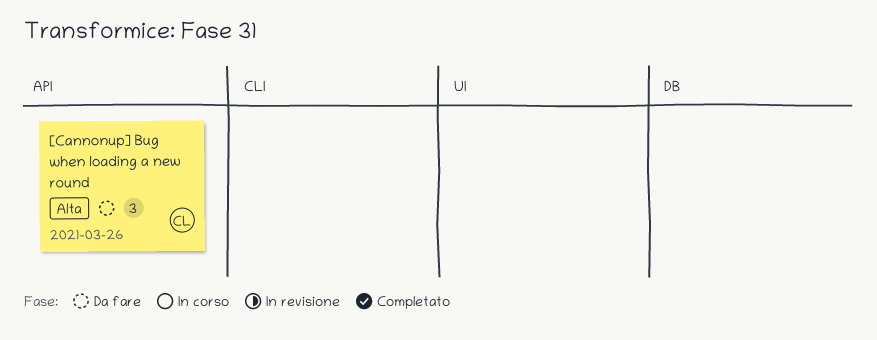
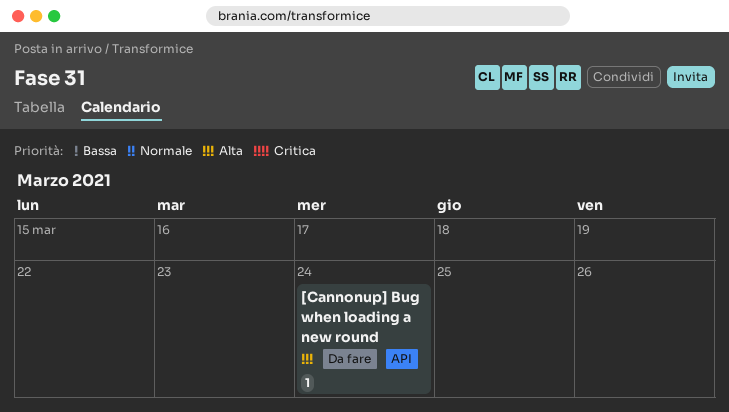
[Cannonup] Bug when loading a new round, estimate: 3 -> 1
[Cannonup] Bug when loading a new round, due: Mar 26 -> Mar 24

